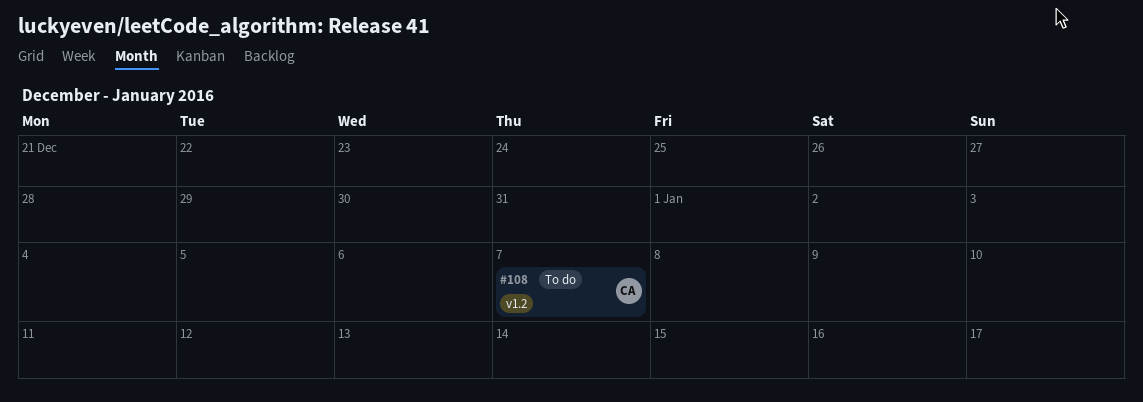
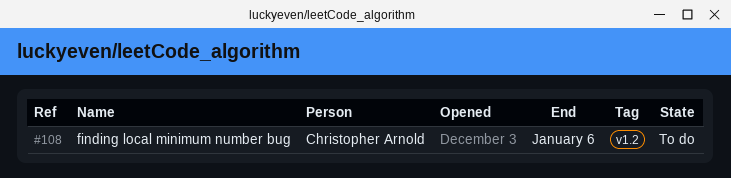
#108, due: Jan 7 -> Jan 6

